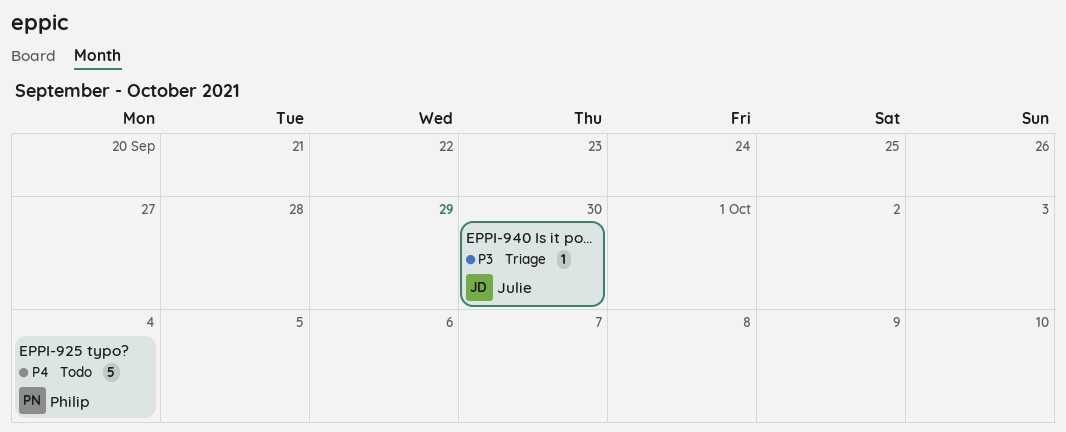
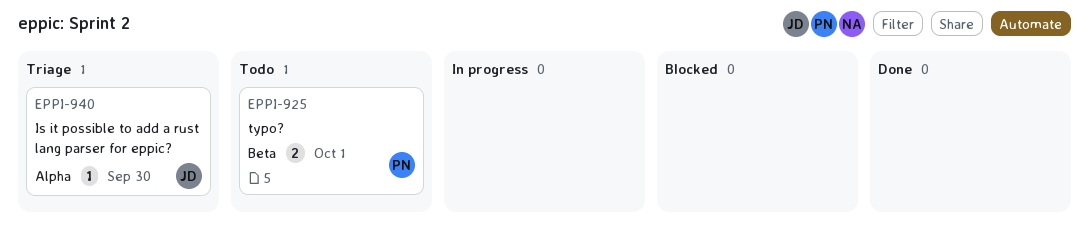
EPPI-925, estimate: 5 -> 2
EPPI-925, due: Oct 4 -> Oct 1

